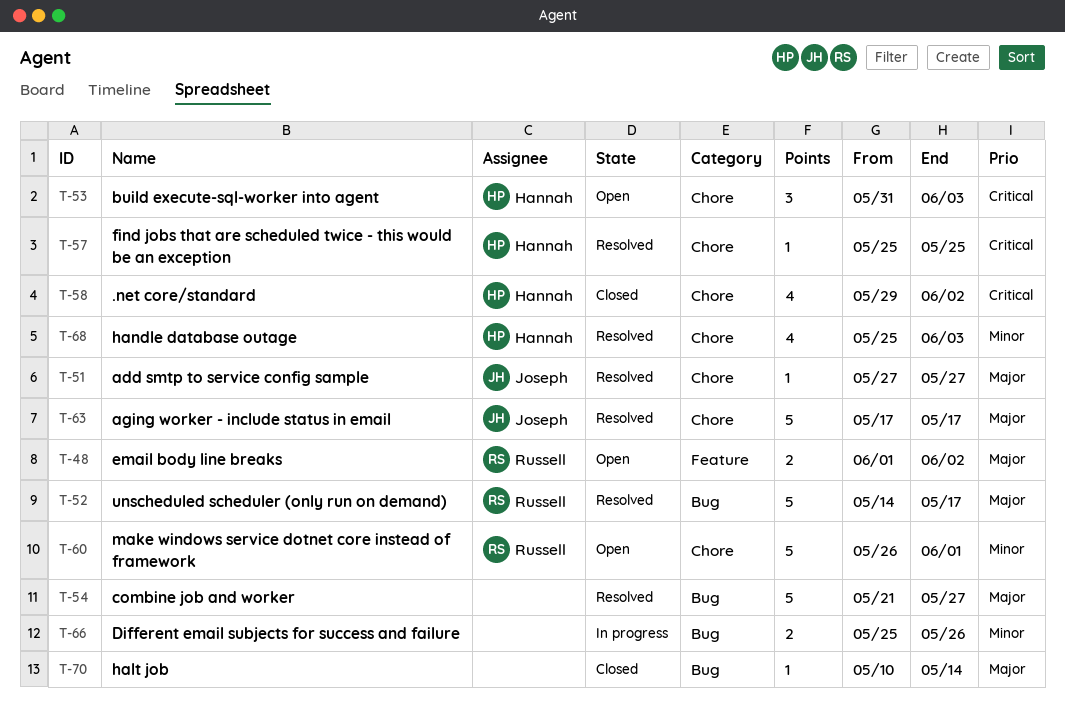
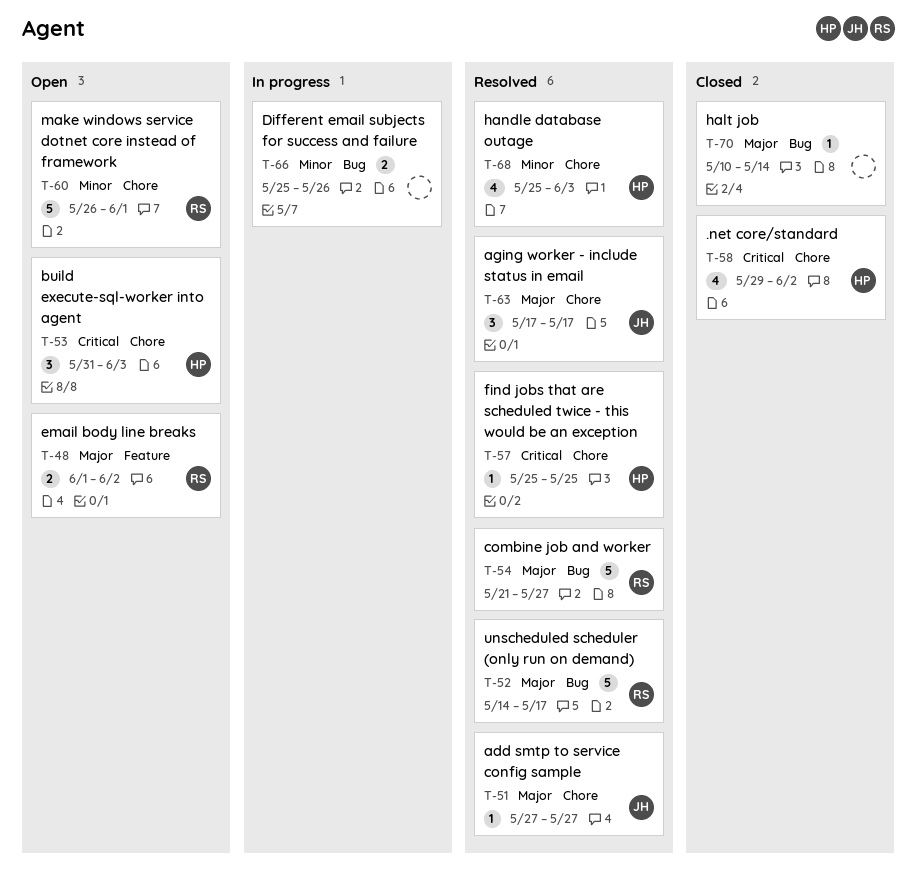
T-54, owner: none -> Russell
T-63, estimate: 5 -> 3

